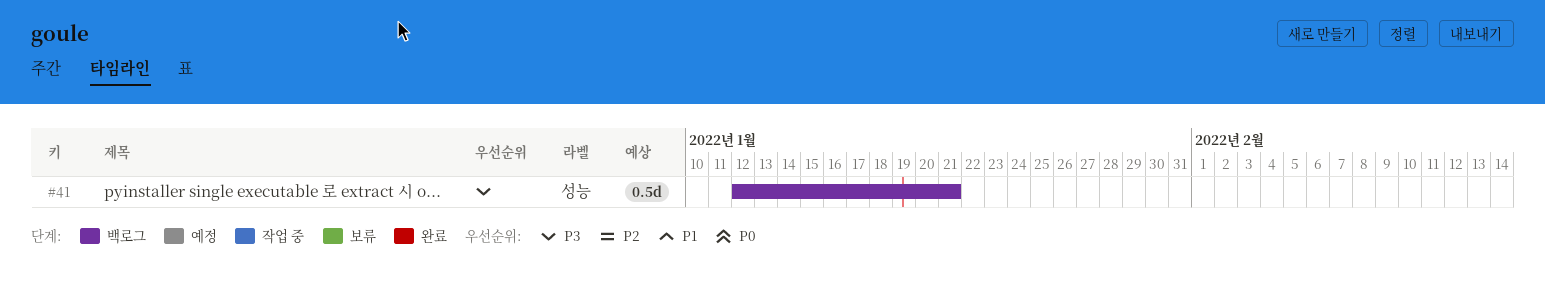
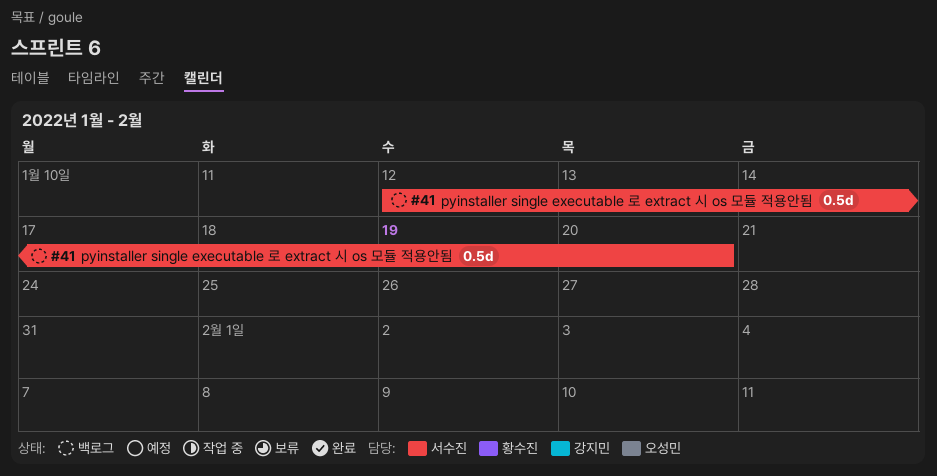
#41, due: Jan 21 -> Jan 20

